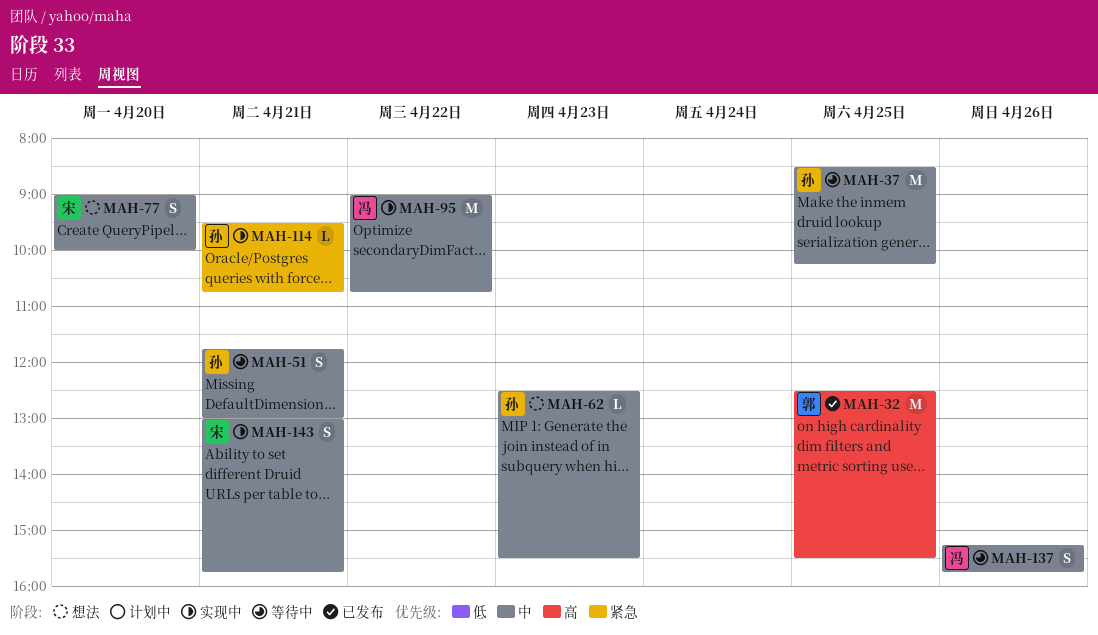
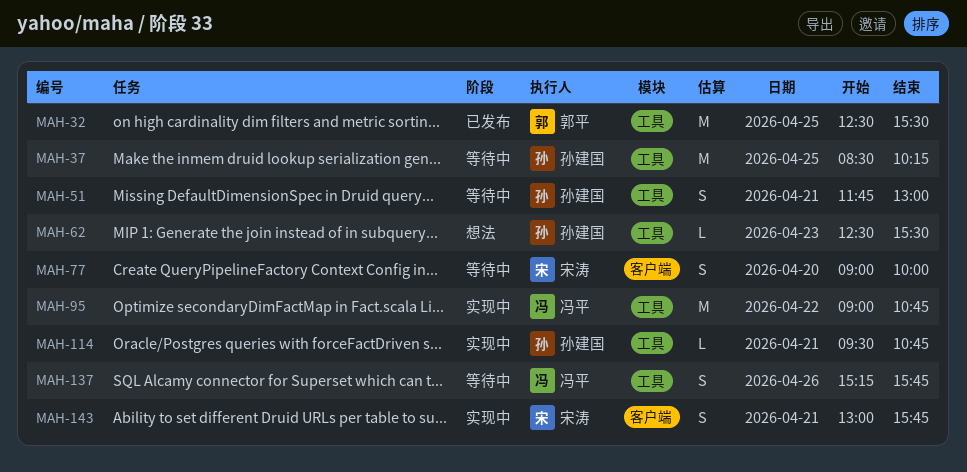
MAH-77, status: 想法 -> 等待中

